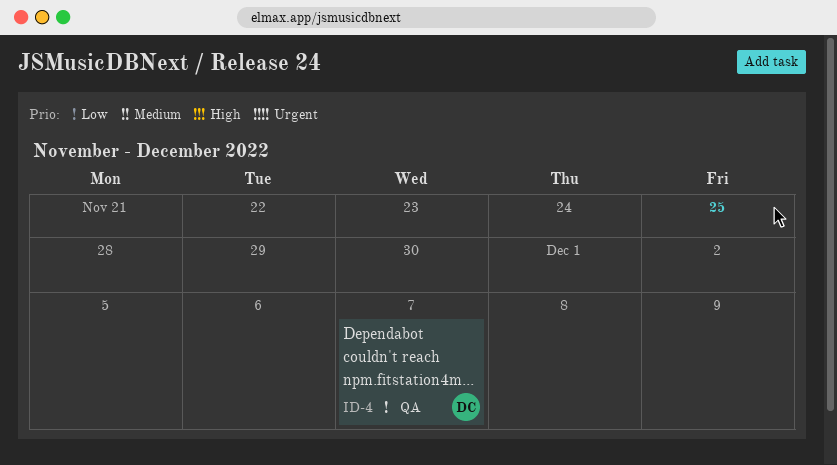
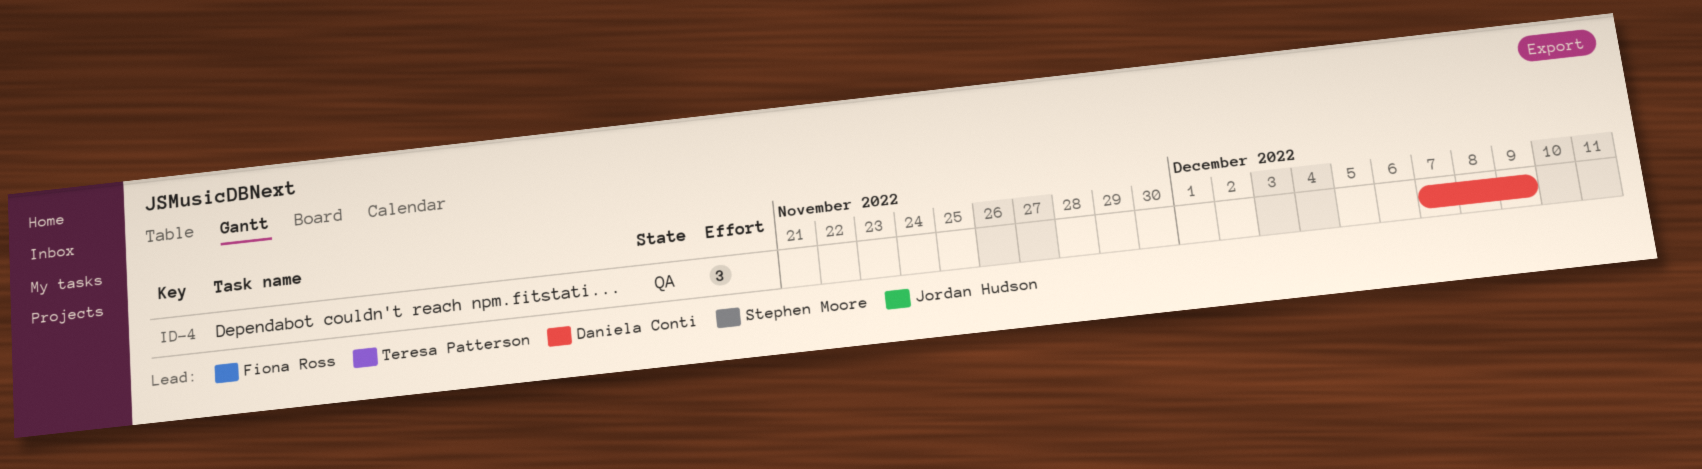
ID-4, due: Dec 7 -> Dec 9

